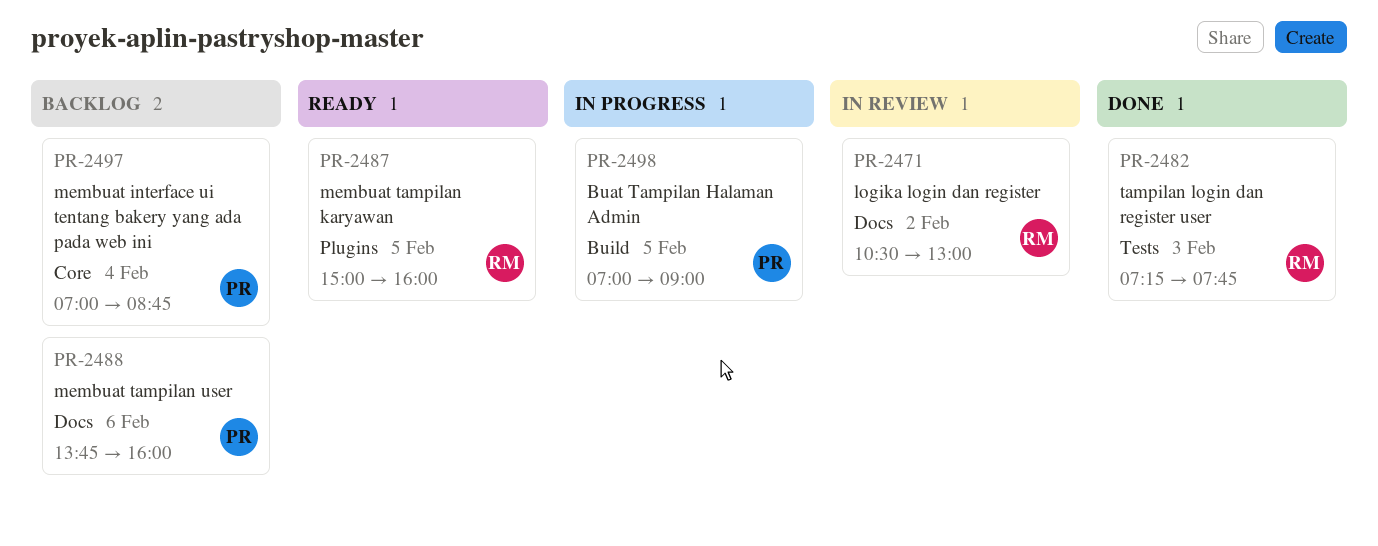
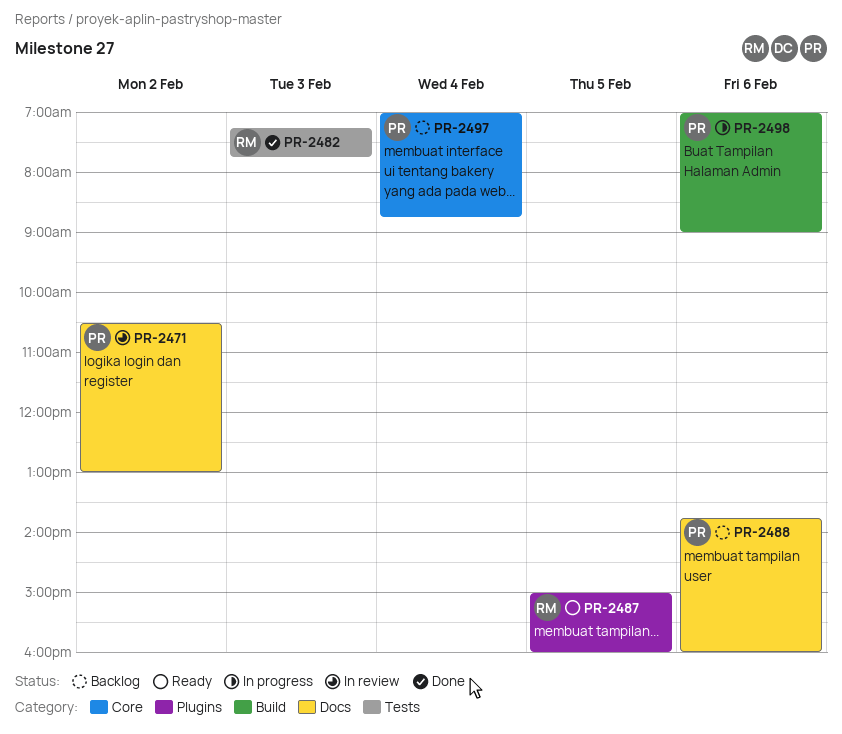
PR-2471, owner: RM -> PR
PR-2498, day: Feb 5 -> Feb 6

